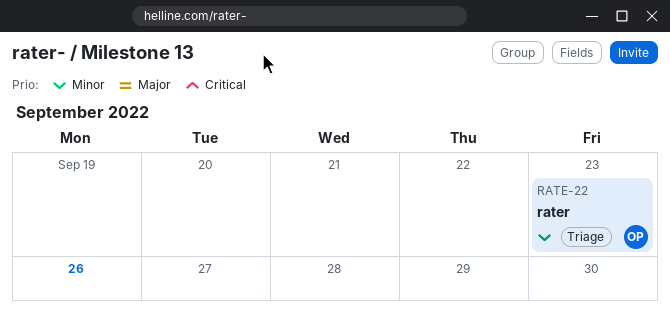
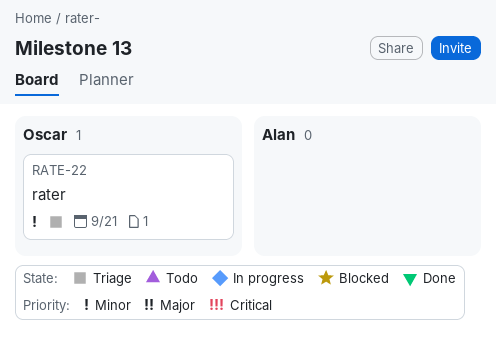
RATE-22, due: Sep 23 -> Sep 21

